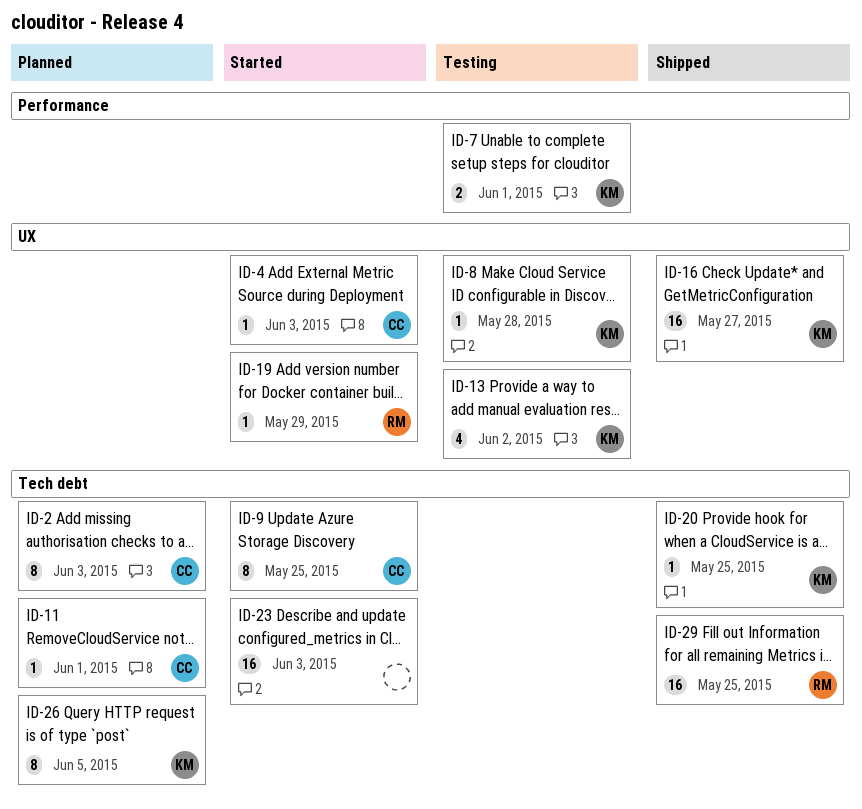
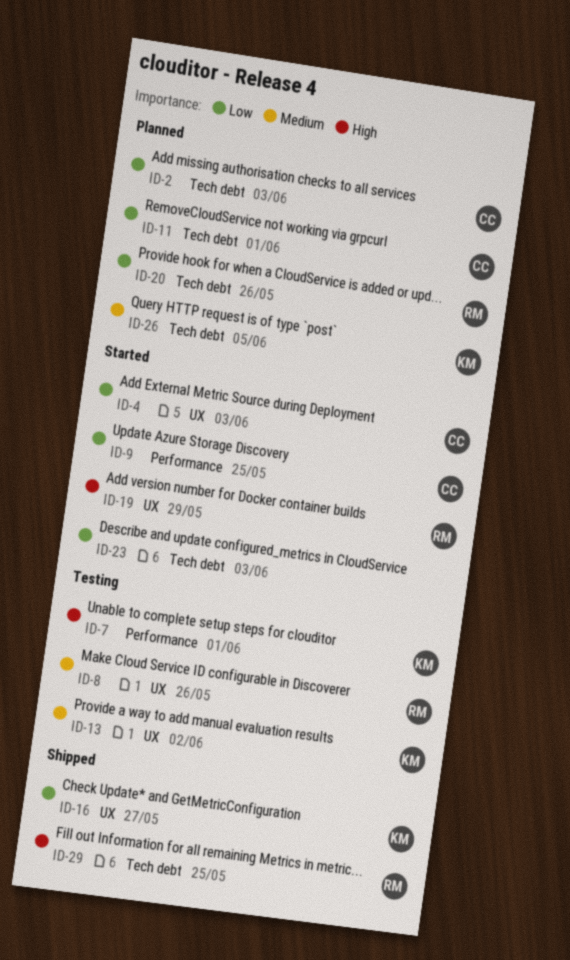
ID-8, owner: KM -> RM
ID-8, due: May 28 -> May 26
ID-9, label: Tech debt -> Performance
ID-20, status: Shipped -> Planned
ID-20, owner: KM -> RM
ID-20, due: May 25 -> May 26

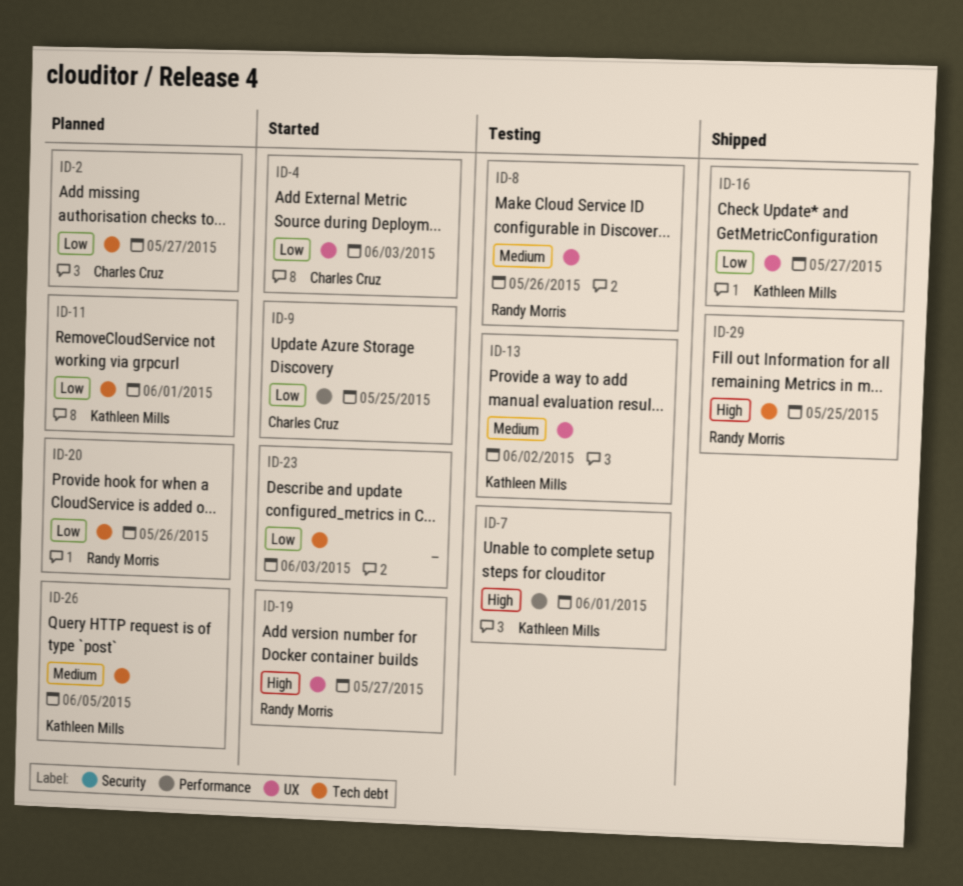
ID-2, due: Jun 3 -> May 27
ID-11, owner: Charles Cruz -> Kathleen Mills
ID-19, due: May 29 -> May 27

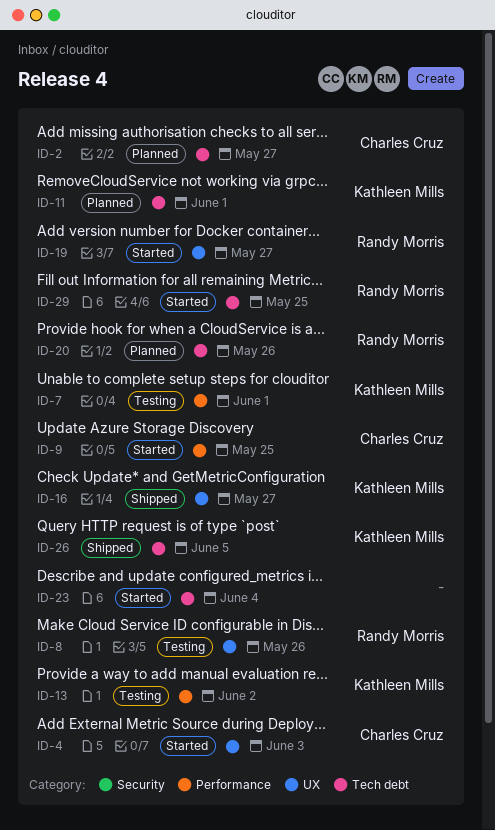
ID-13, label: UX -> Performance
ID-23, due: Jun 3 -> Jun 4
ID-26, status: Planned -> Shipped
ID-29, status: Shipped -> Started

